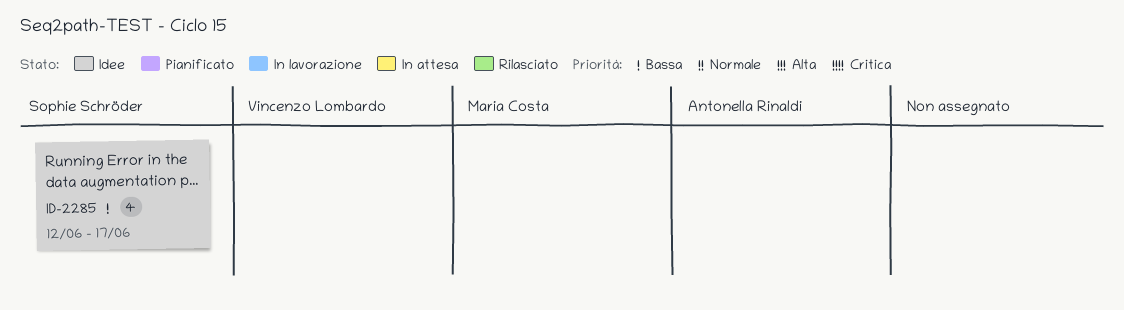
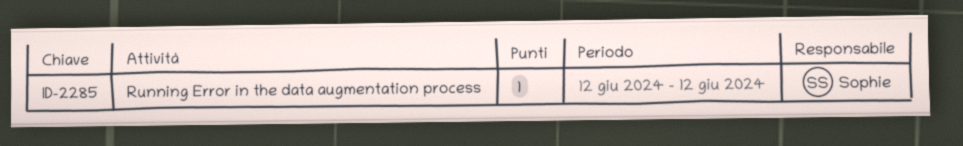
ID-2285, estimate: 4 -> 1
ID-2285, due: Jun 17 -> Jun 12

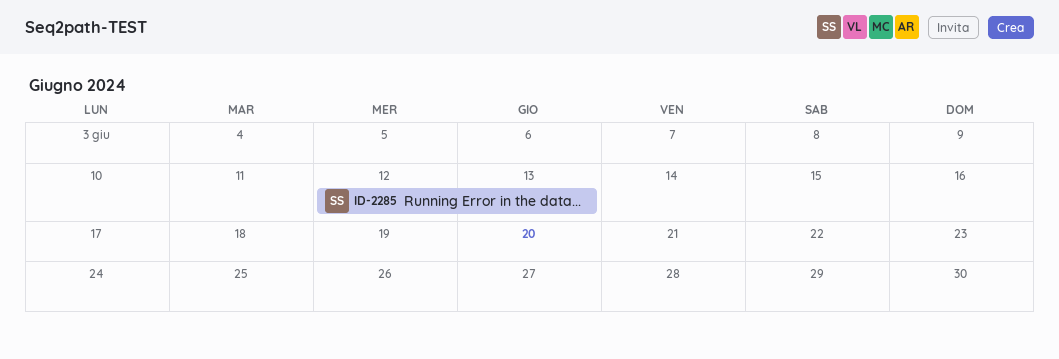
ID-2285, due: Jun 12 -> Jun 13

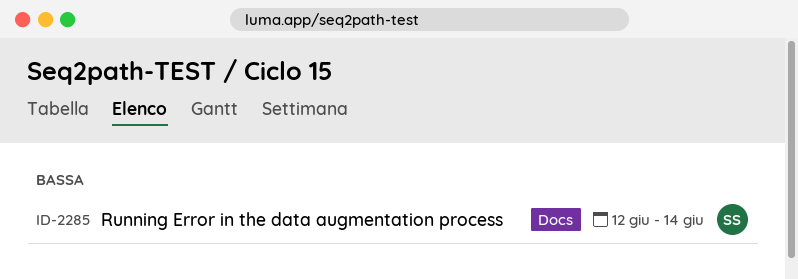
ID-2285, due: Jun 13 -> Jun 14

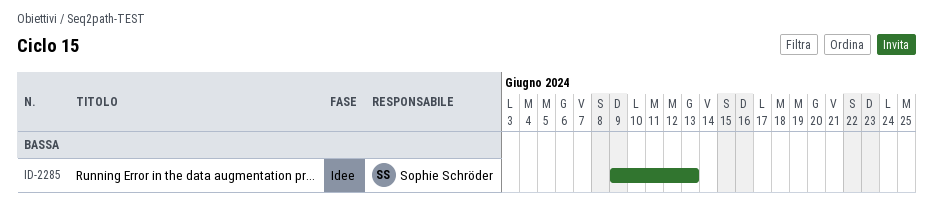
ID-2285, start: Jun 12 -> Jun 9
ID-2285, due: Jun 14 -> Jun 13

